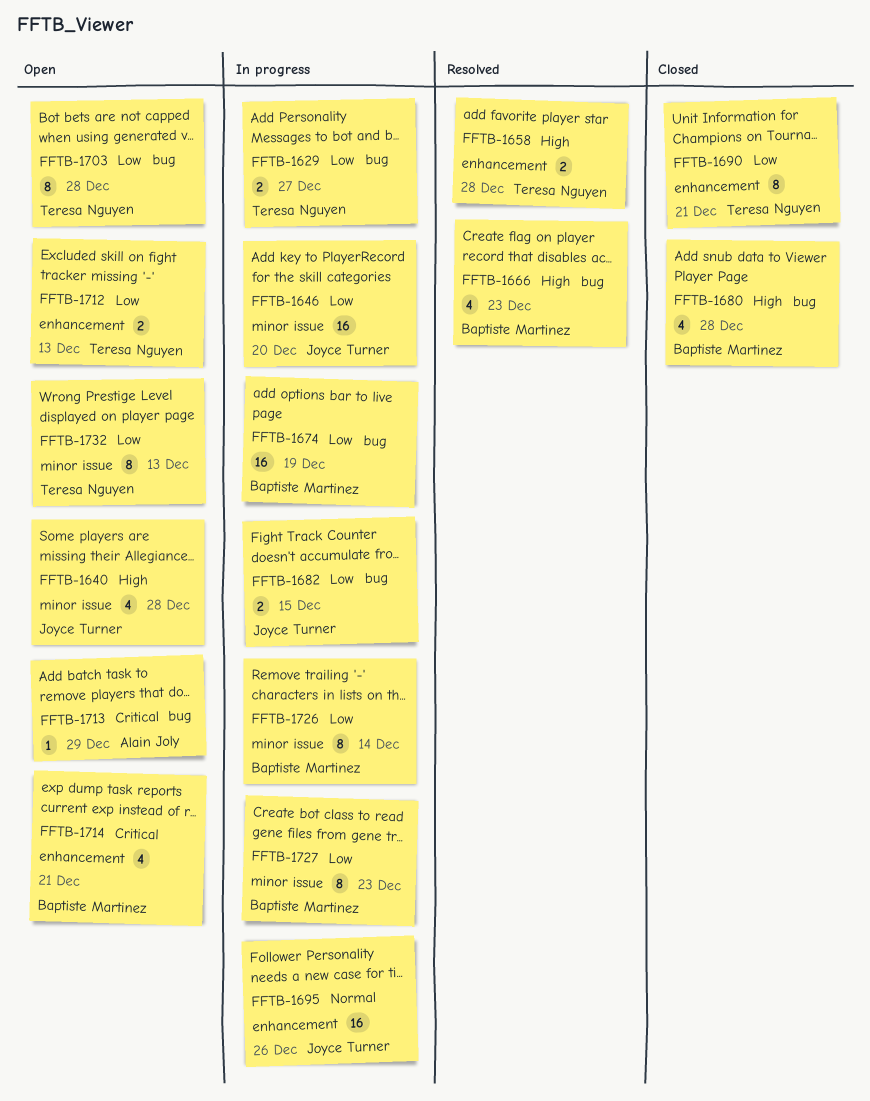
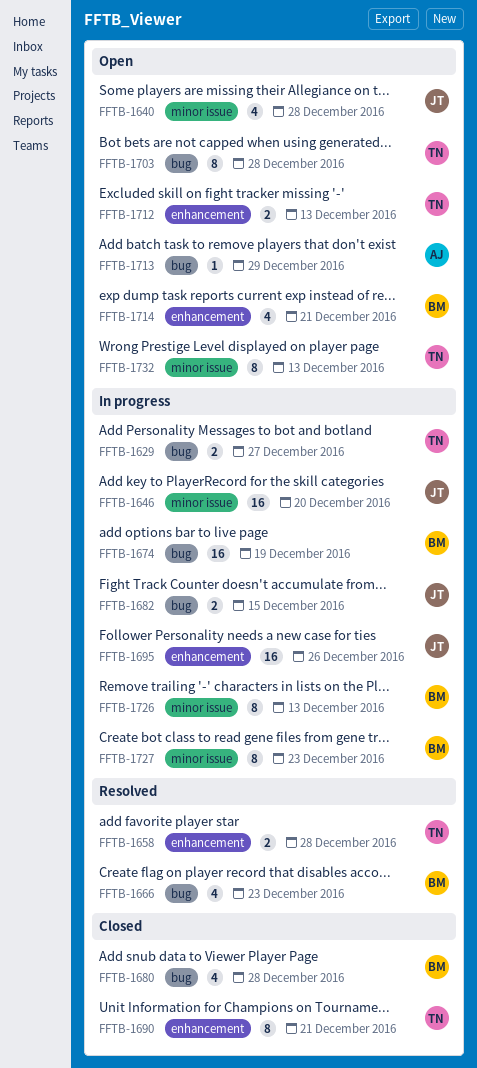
FFTB-1726, due: Dec 14 -> Dec 13

